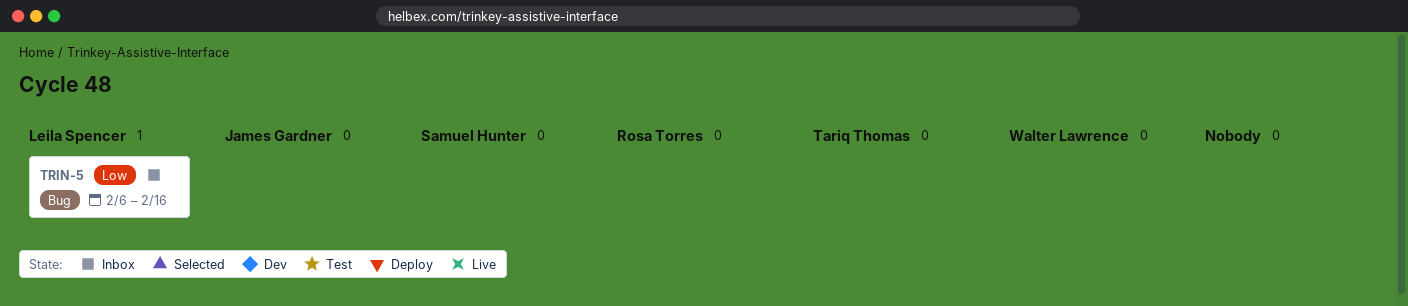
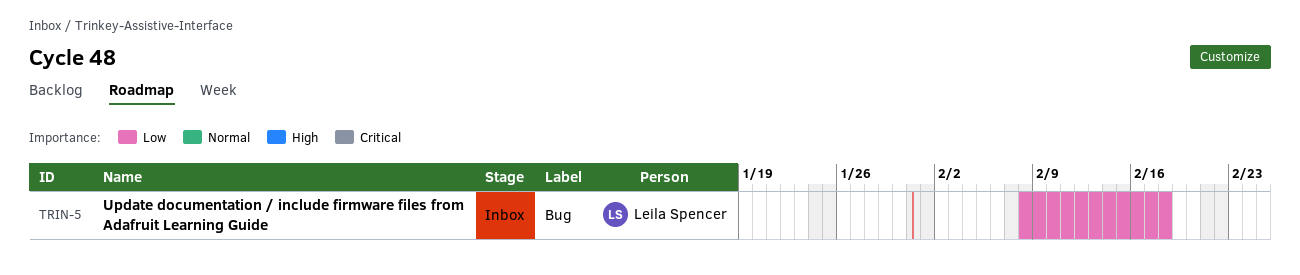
TRIN-5, start: Feb 6 -> Feb 8
TRIN-5, due: Feb 16 -> Feb 18

